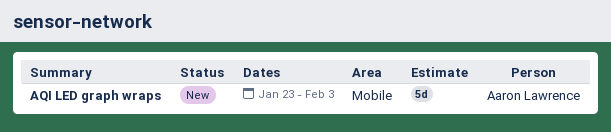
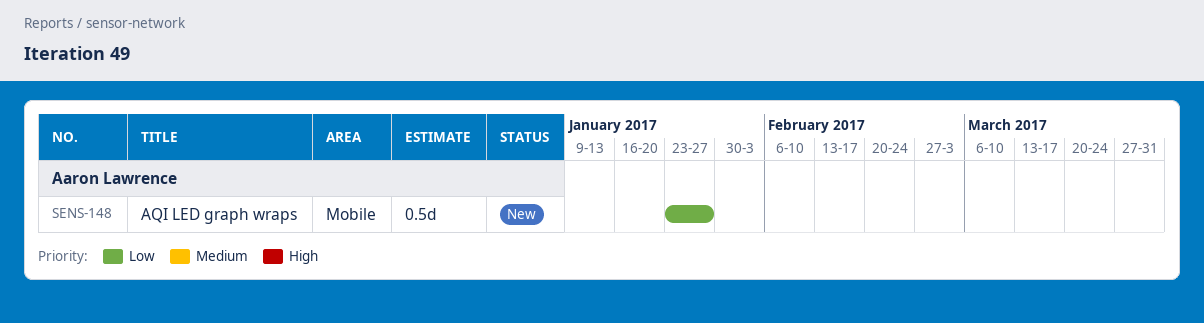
AQI LED graph wraps, estimate: 5d -> 0.5d
AQI LED graph wraps, due: Feb 3 -> Jan 27

